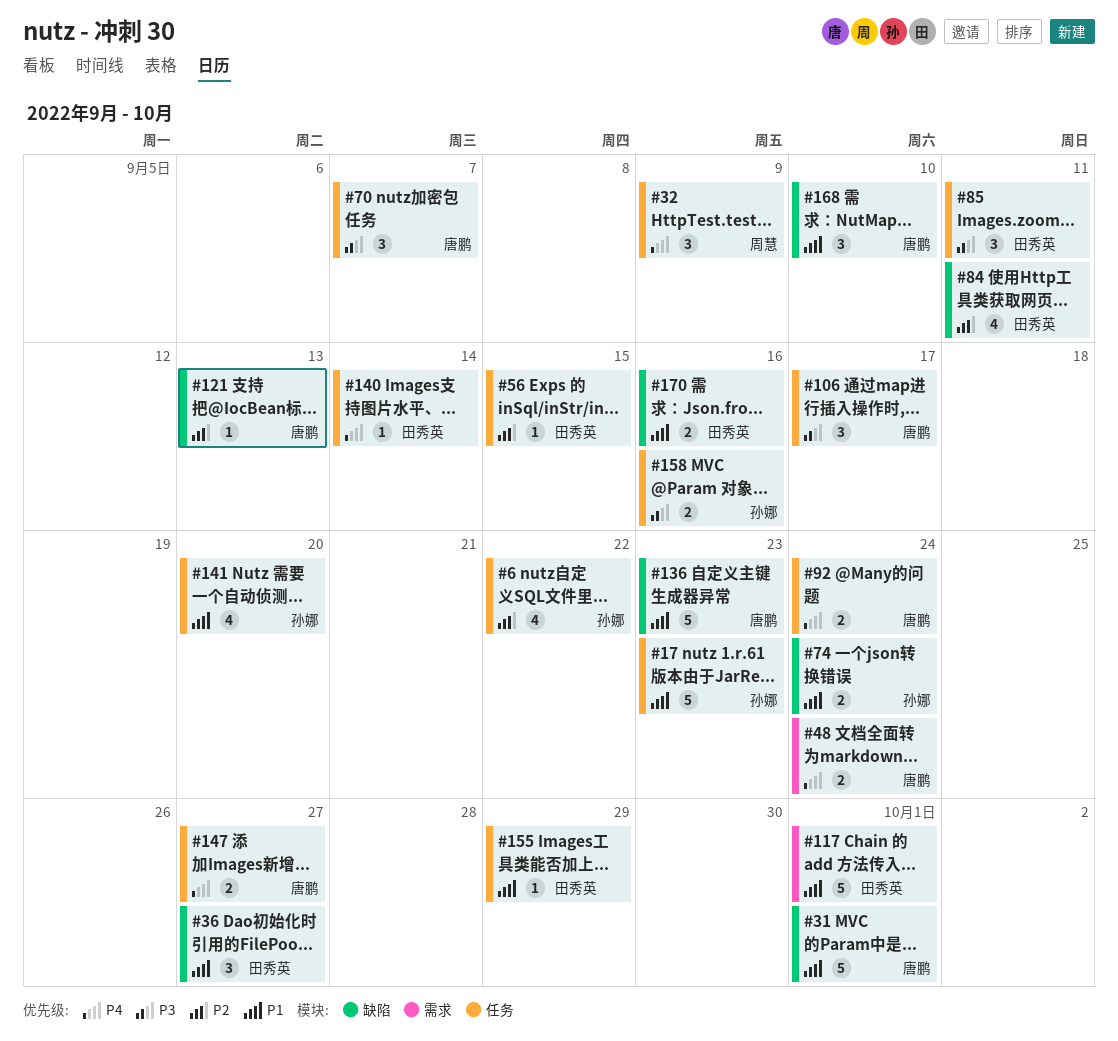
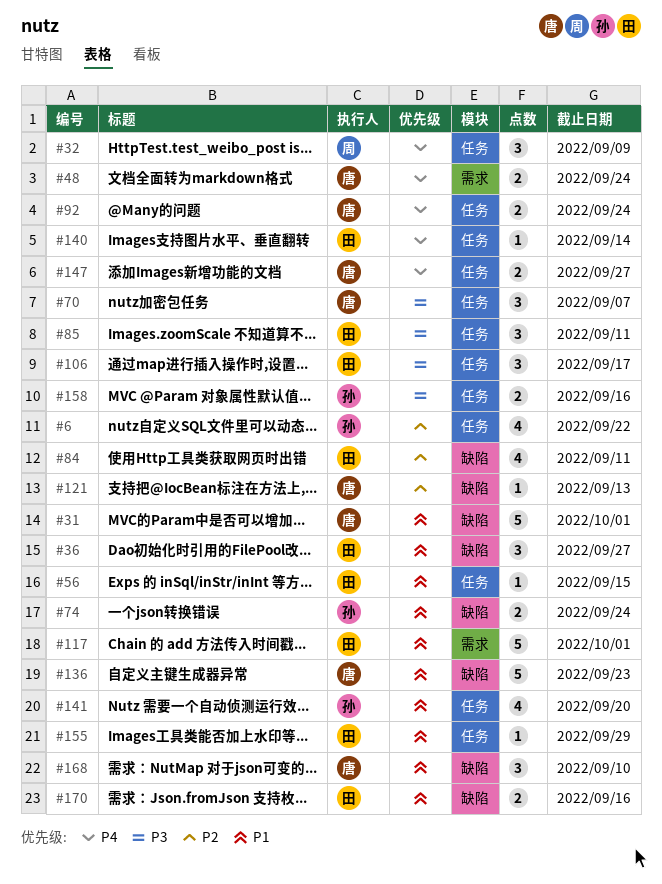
#17: present -> none
#56, priority: P2 -> P1
#106, owner: 唐鹏 -> 田秀英

